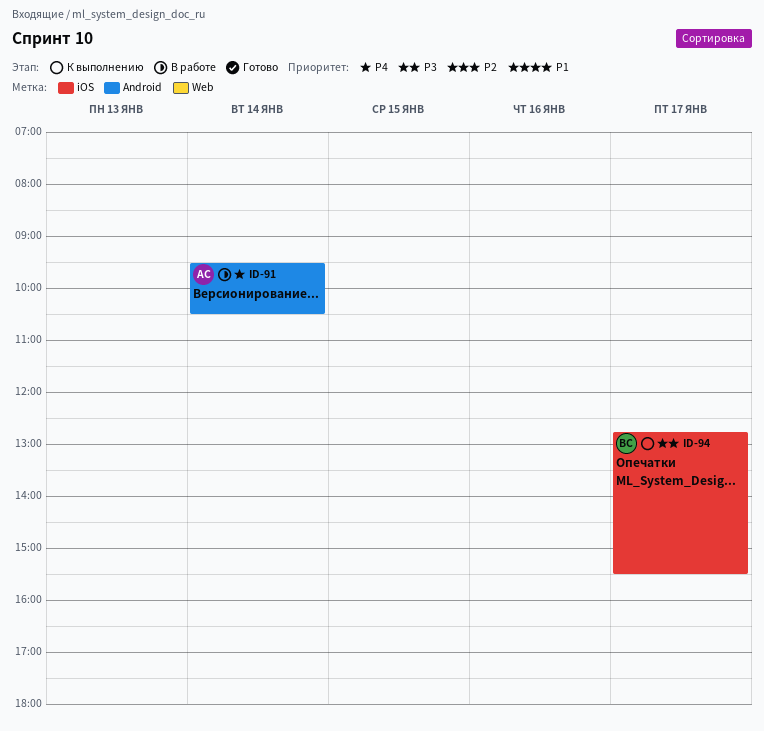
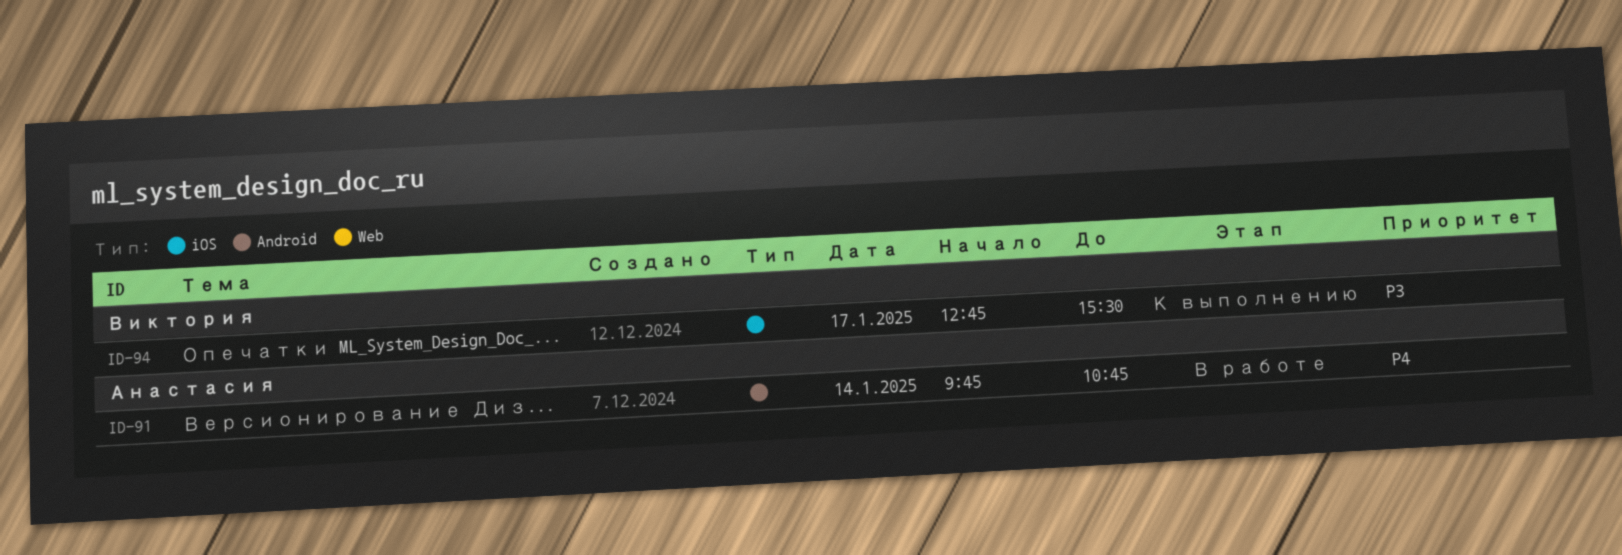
ID-91, begins: 09:30 -> 09:45
ID-91, ends: 10:30 -> 10:45

